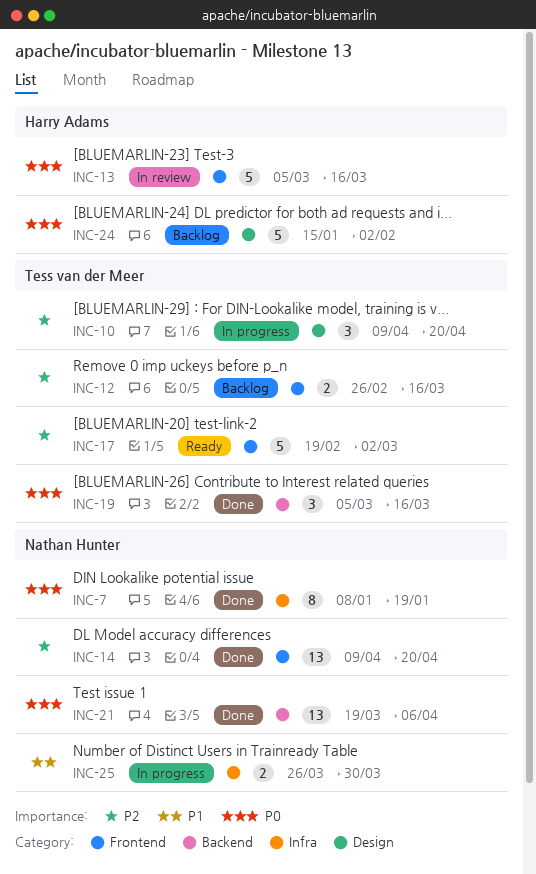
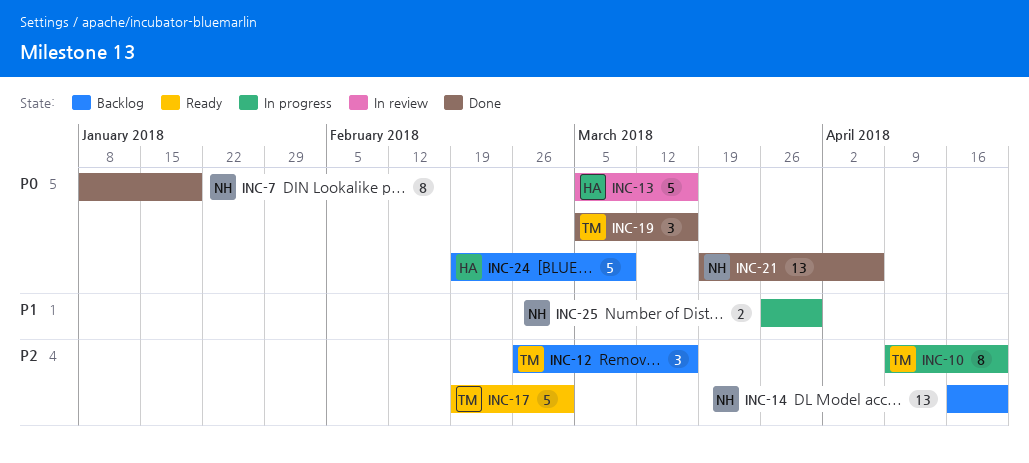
INC-10, estimate: 3 -> 8
INC-12, estimate: 2 -> 3
INC-14, status: Done -> Backlog
INC-14, start: Apr 9 -> Apr 16
INC-24, start: Jan 15 -> Feb 19
INC-24, due: Feb 2 -> Mar 9

